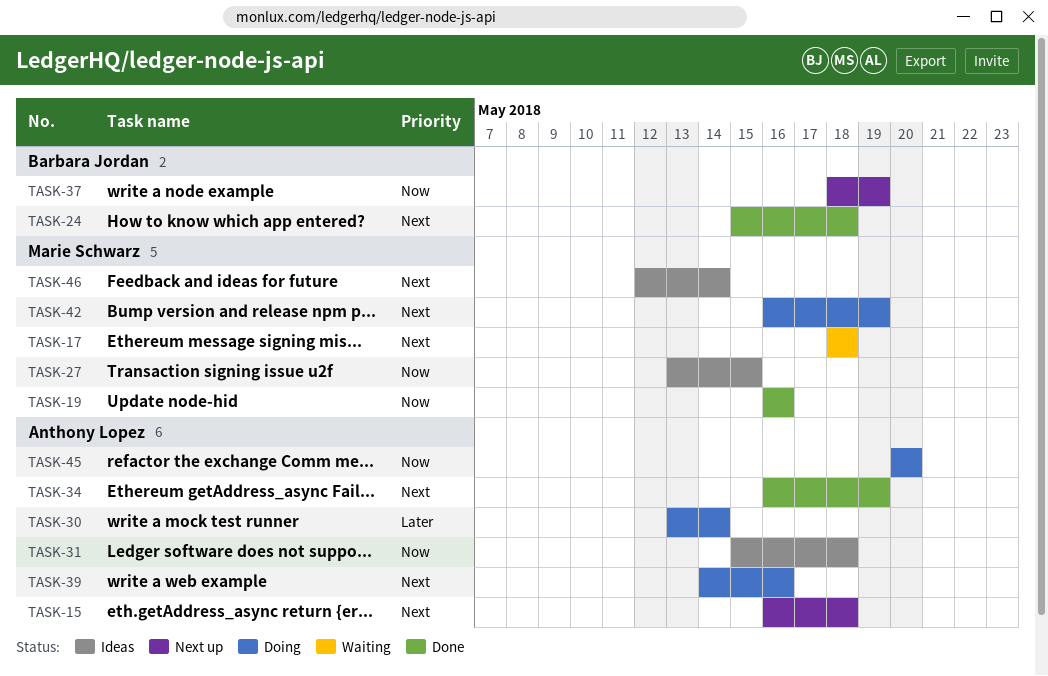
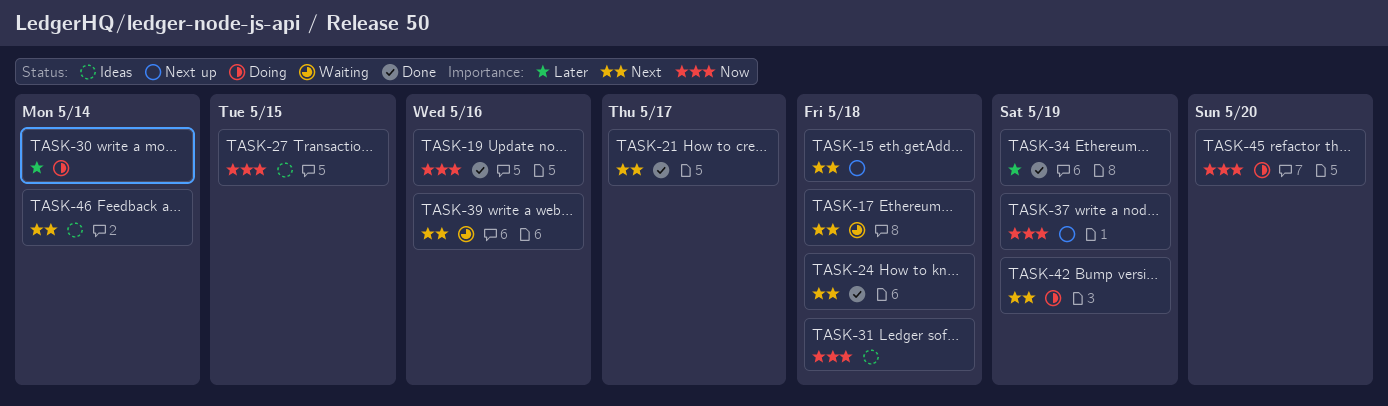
TASK-21: none -> present
TASK-34, priority: Next -> Later
TASK-39, status: Doing -> Waiting

